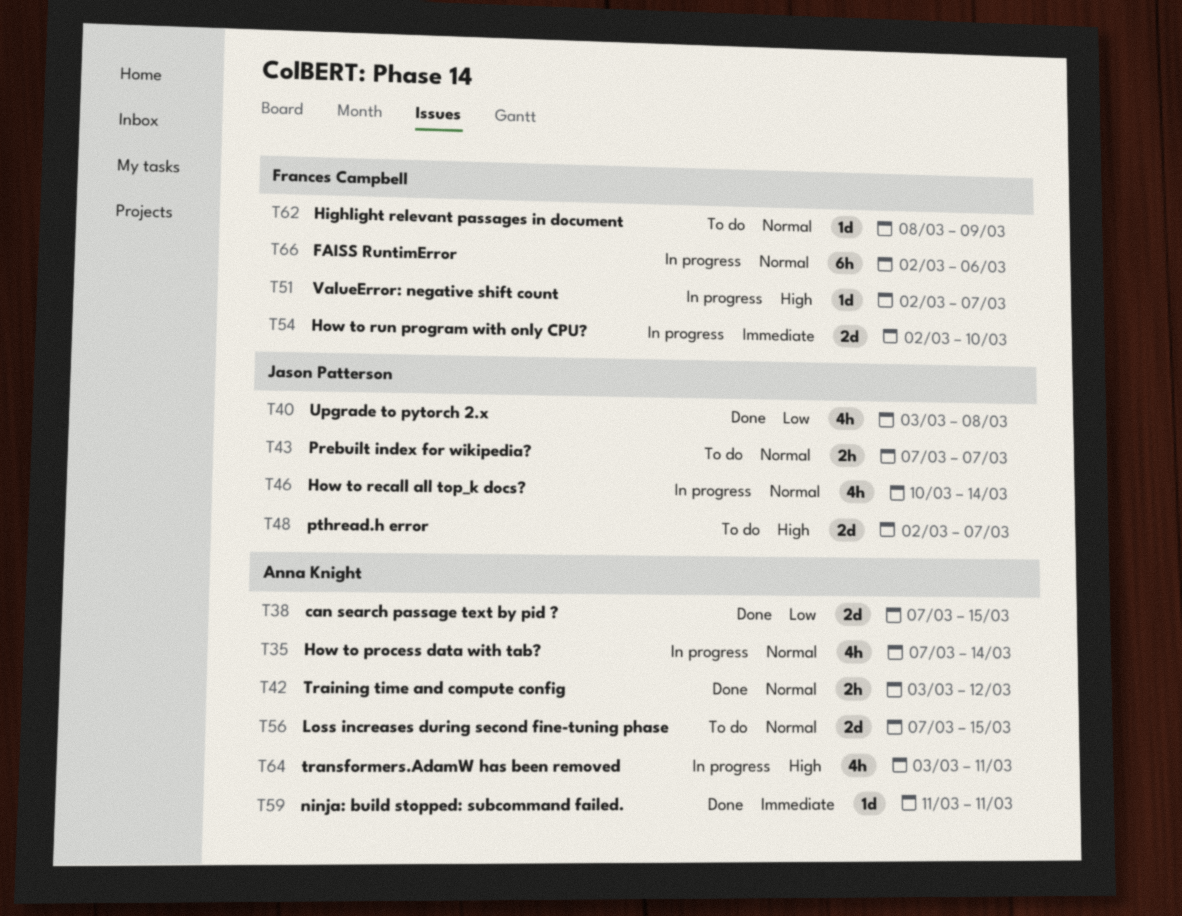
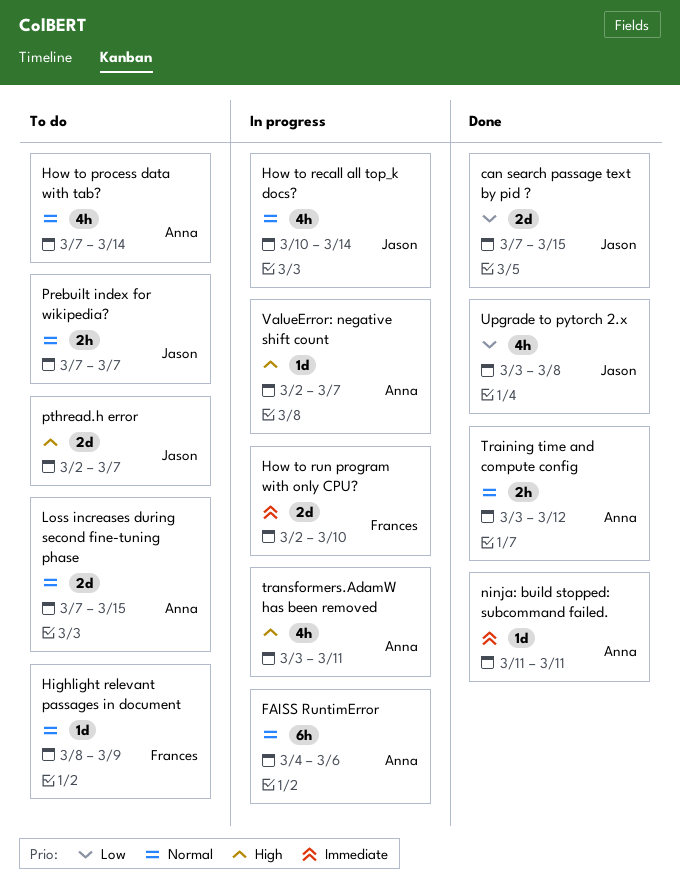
can search passage text by pid ?, owner: Anna Knight -> Jason Patterson
FAISS RuntimError, owner: Frances Campbell -> Anna Knight
FAISS RuntimError, start: Mar 2 -> Mar 4
How to process data with tab?, status: In progress -> To do
ValueError: negative shift count, owner: Frances Campbell -> Anna Knight

